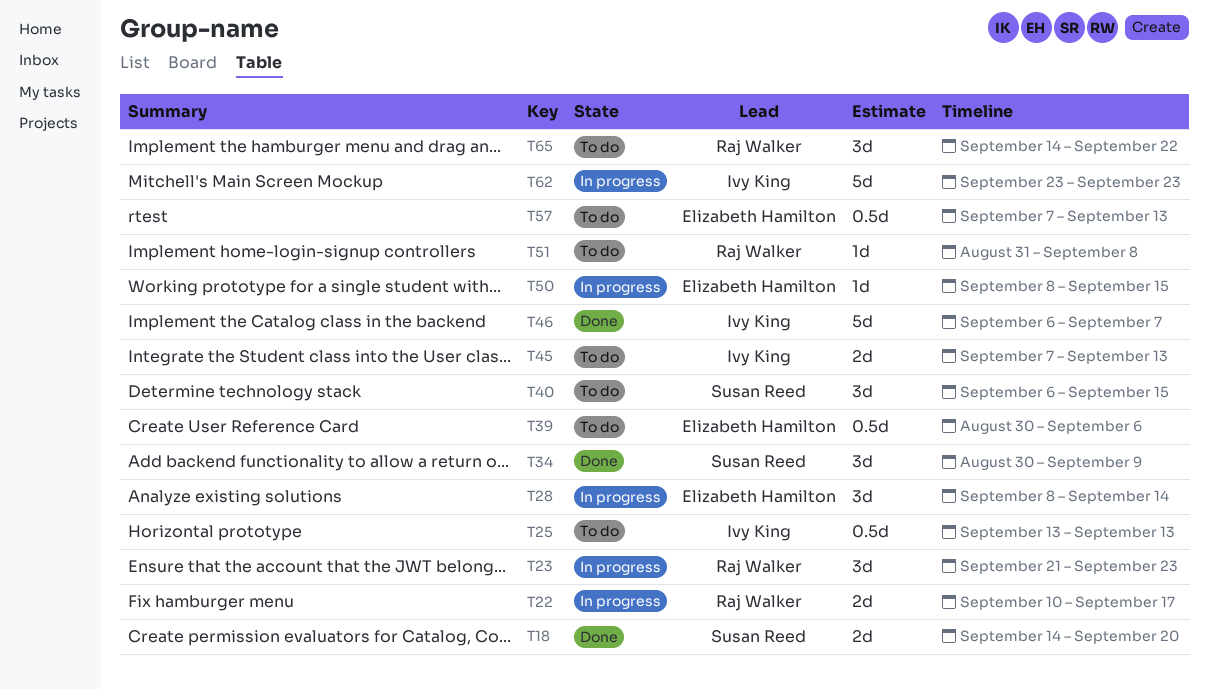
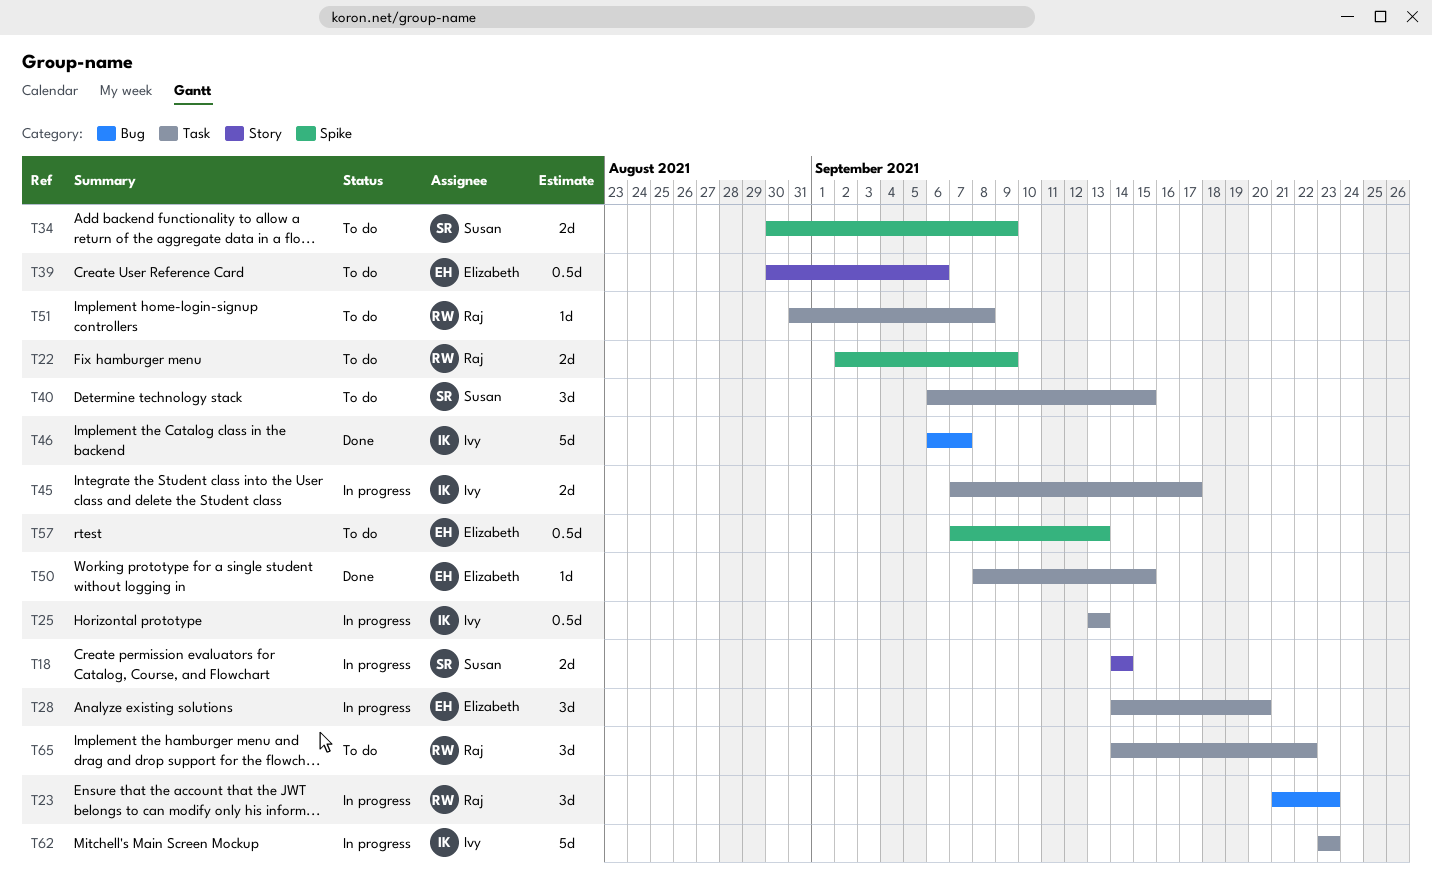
T18, status: Done -> In progress
T18, due: Sep 20 -> Sep 14
T22, status: In progress -> To do
T22, start: Sep 10 -> Sep 2
T22, due: Sep 17 -> Sep 9
T25, status: To do -> In progress
T28, start: Sep 8 -> Sep 14
T28, due: Sep 14 -> Sep 20
T34, status: Done -> To do
T34, estimate: 3d -> 2d
T45, status: To do -> In progress
T45, due: Sep 13 -> Sep 17
T50, status: In progress -> Done

